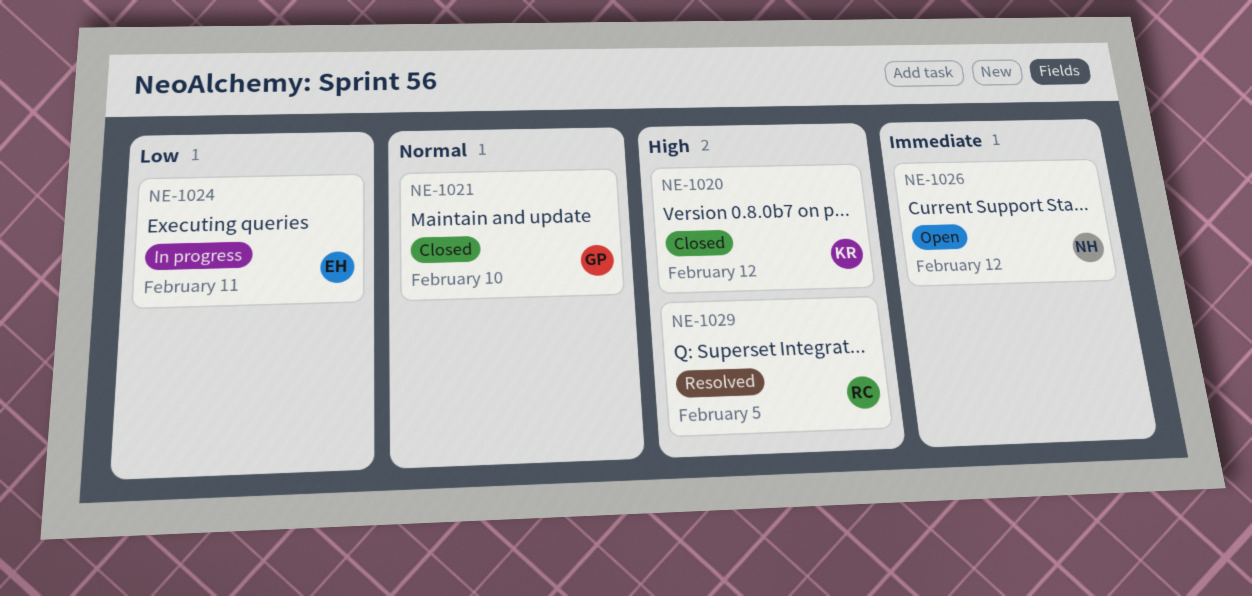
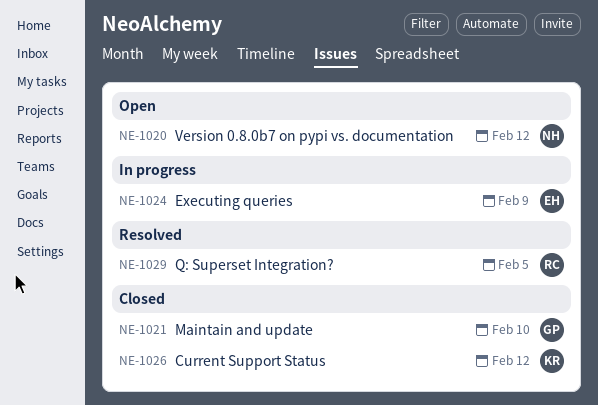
NE-1020, status: Closed -> Open
NE-1020, owner: KR -> NH
NE-1024, due: Feb 11 -> Feb 9
NE-1026, status: Open -> Closed
NE-1026, owner: NH -> KR

